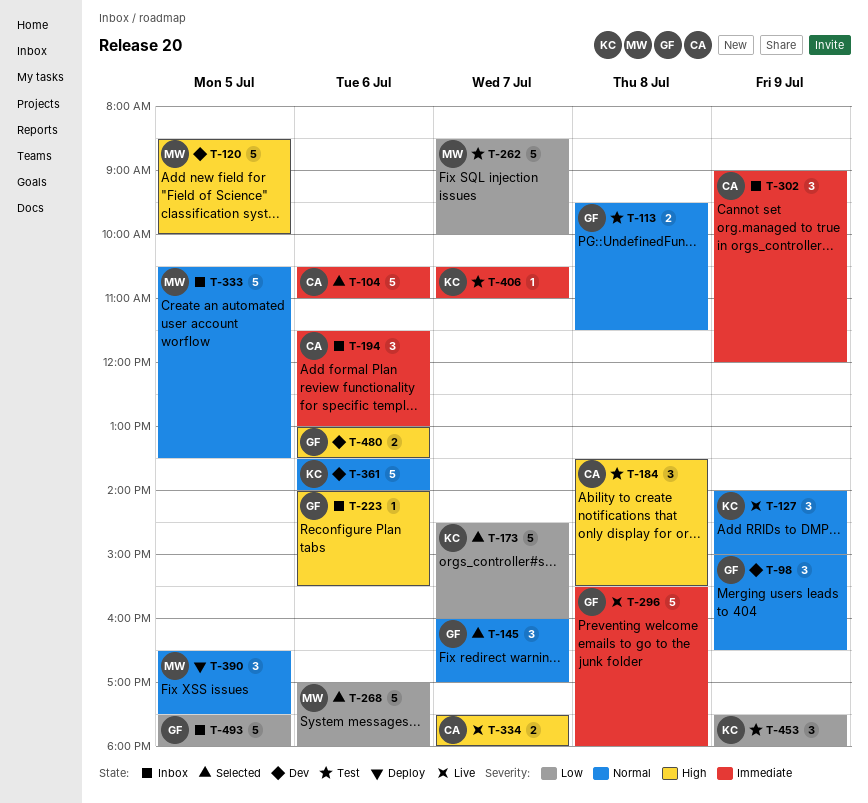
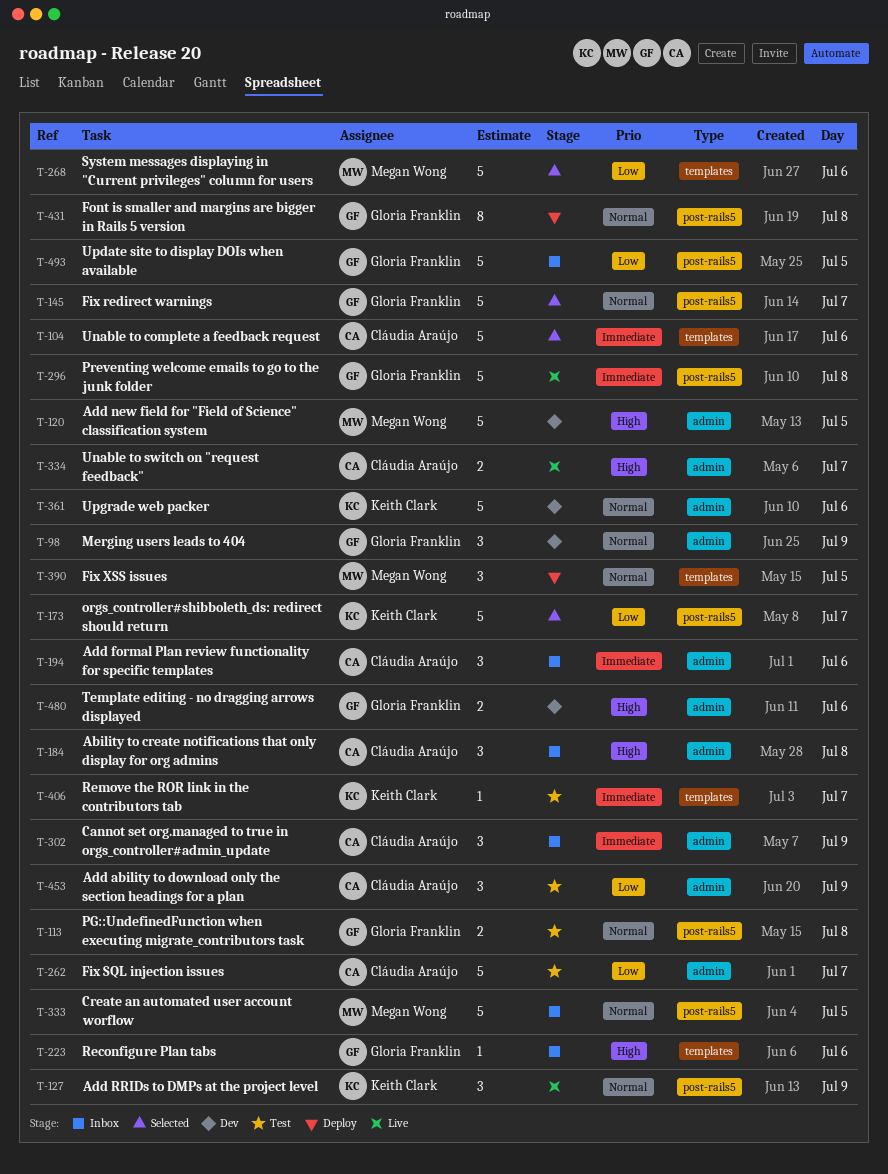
T-145, estimate: 3 -> 5
T-184, status: Test -> Inbox
T-262, owner: Megan Wong -> Cláudia Araújo
T-431: none -> present
T-453, owner: Keith Clark -> Cláudia Araújo

